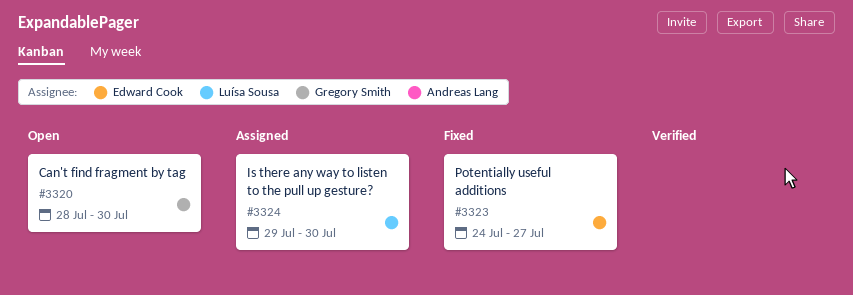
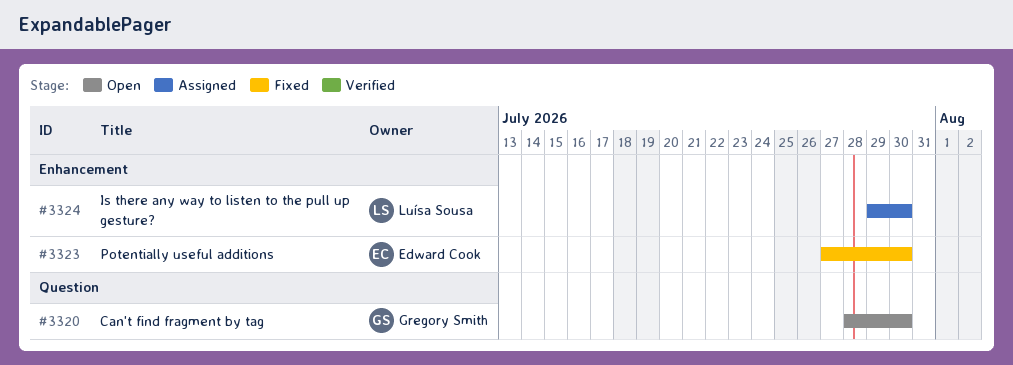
#3323, start: Jul 24 -> Jul 27
#3323, due: Jul 27 -> Jul 30

